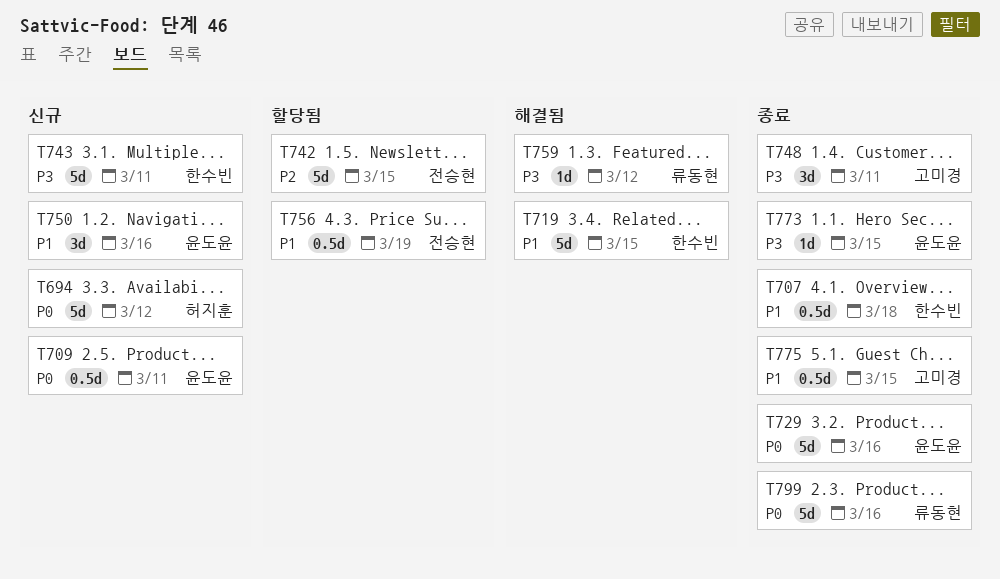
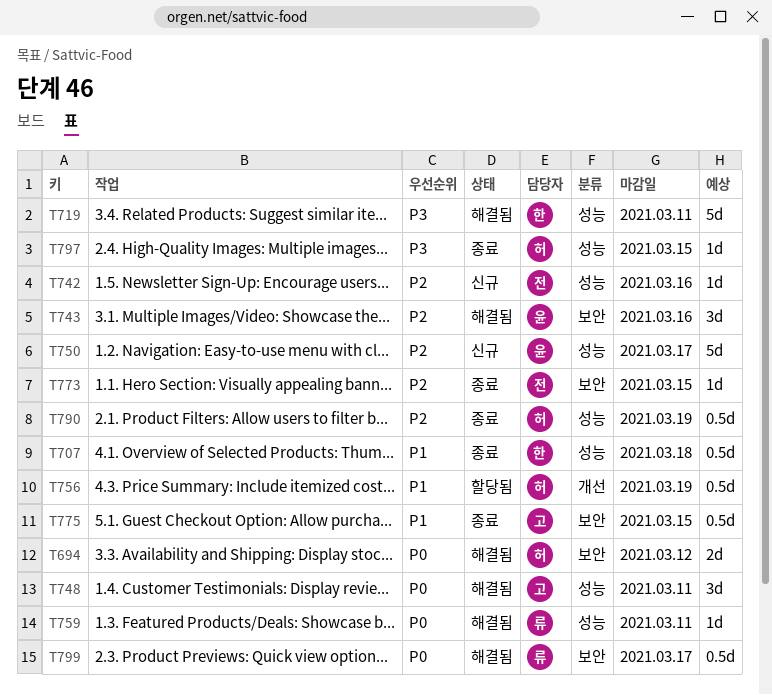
T694, status: 신규 -> 해결됨
T694, estimate: 5d -> 2d
T709: present -> none
T719, priority: P1 -> P3
T719, due: Mar 15 -> Mar 11
T729: present -> none
T742, status: 할당됨 -> 신규
T742, estimate: 5d -> 1d
T742, due: Mar 15 -> Mar 16
T743, status: 신규 -> 해결됨
T743, owner: 한수빈 -> 윤도윤
T743, priority: P3 -> P2
T743, estimate: 5d -> 3d
T743, due: Mar 11 -> Mar 16
T748, status: 종료 -> 해결됨
T748, priority: P3 -> P0
T750, priority: P1 -> P2
T750, estimate: 3d -> 5d
T750, due: Mar 16 -> Mar 17
T756, owner: 전승현 -> 허지훈
T759, priority: P3 -> P0
T759, due: Mar 12 -> Mar 11
T773, owner: 윤도윤 -> 전승현
T773, priority: P3 -> P2
T790: none -> present
T797: none -> present
T799, status: 종료 -> 해결됨
T799, estimate: 5d -> 0.5d
T799, due: Mar 16 -> Mar 17

